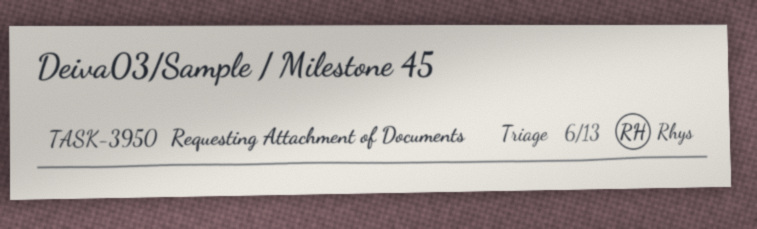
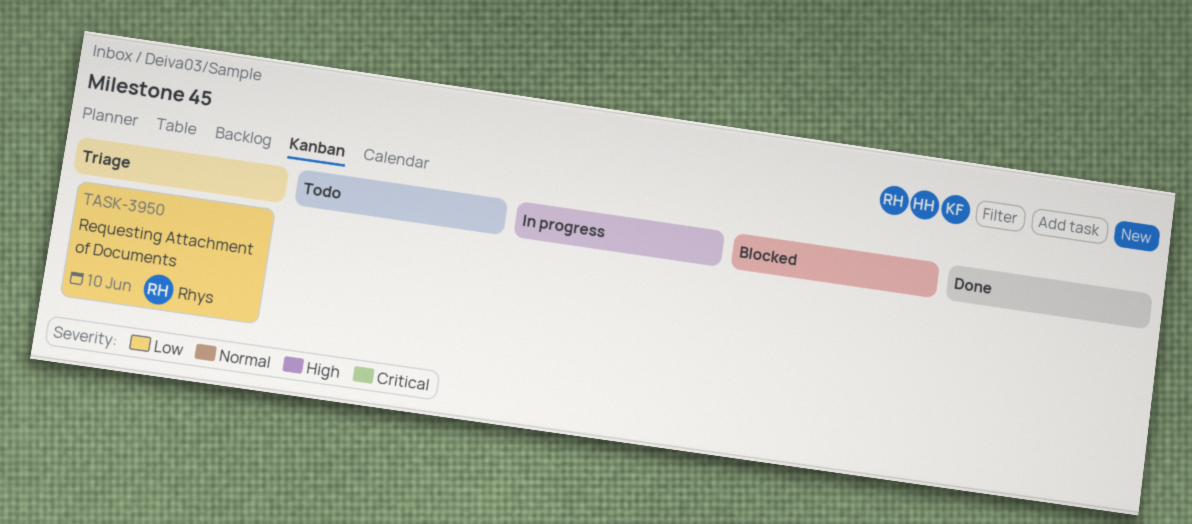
TASK-3950, due: Jun 13 -> Jun 10

